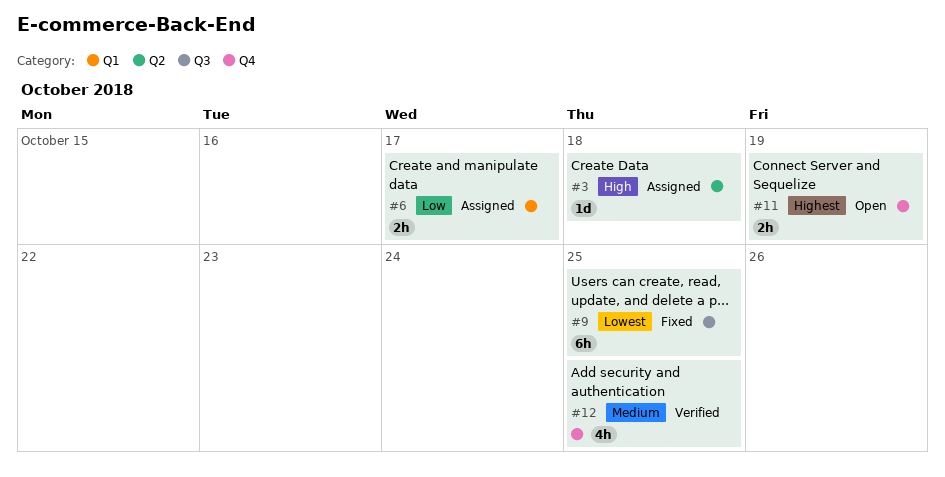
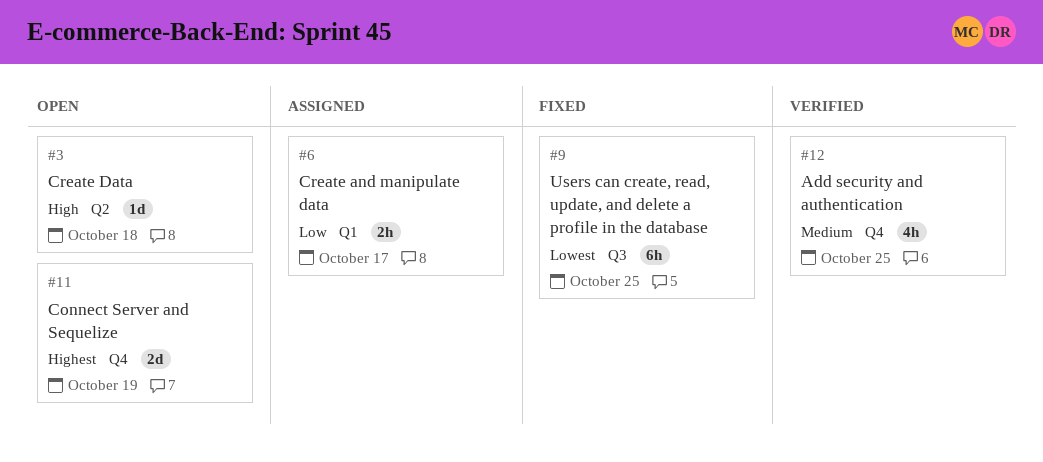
#3, status: Assigned -> Open
#11, estimate: 2h -> 2d

